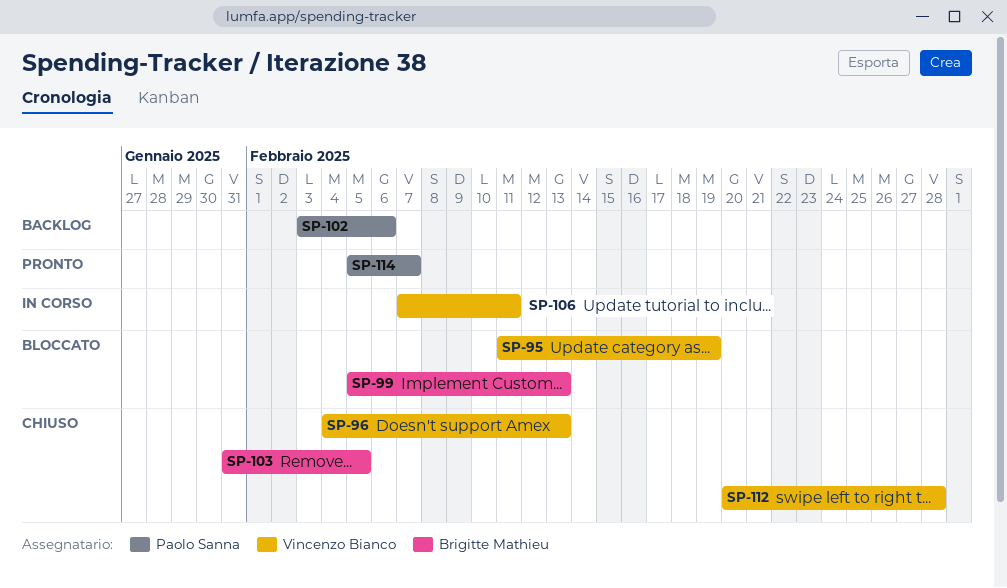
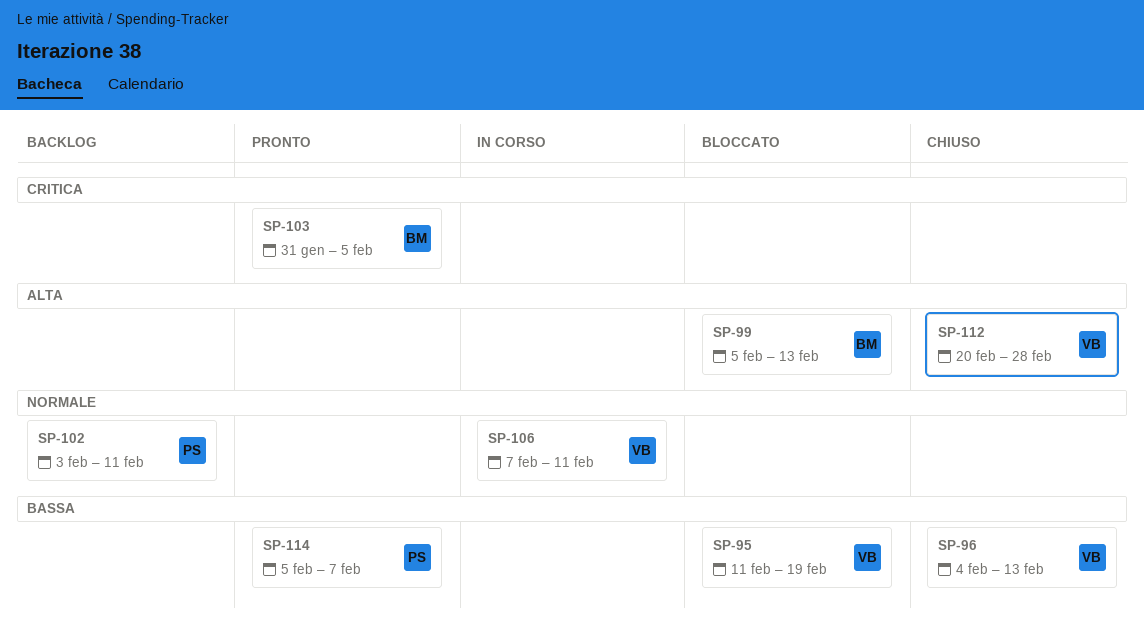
SP-102, due: Feb 6 -> Feb 11
SP-103, status: Chiuso -> Pronto

